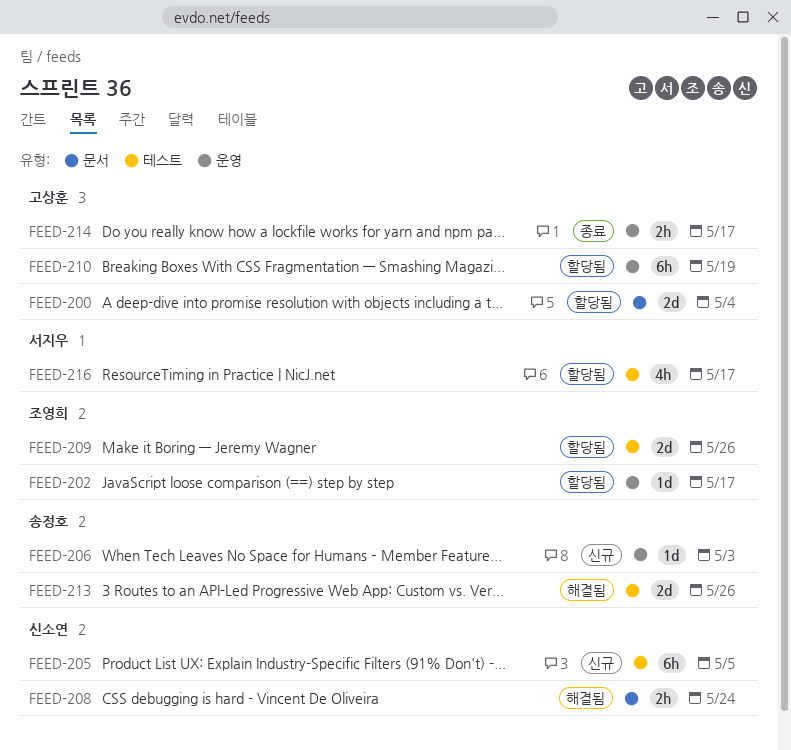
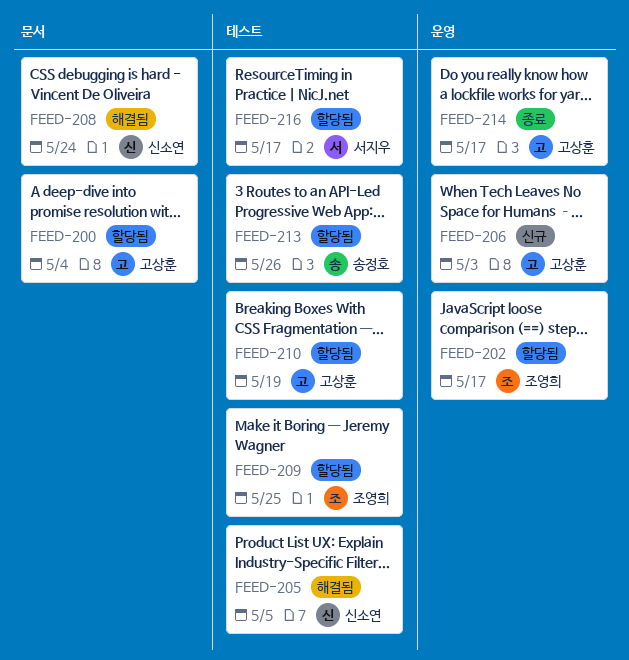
FEED-205, status: 신규 -> 해결됨
FEED-206, owner: 송정호 -> 고상훈
FEED-209, due: May 26 -> May 25
FEED-210, label: 운영 -> 테스트
FEED-213, status: 해결됨 -> 할당됨

